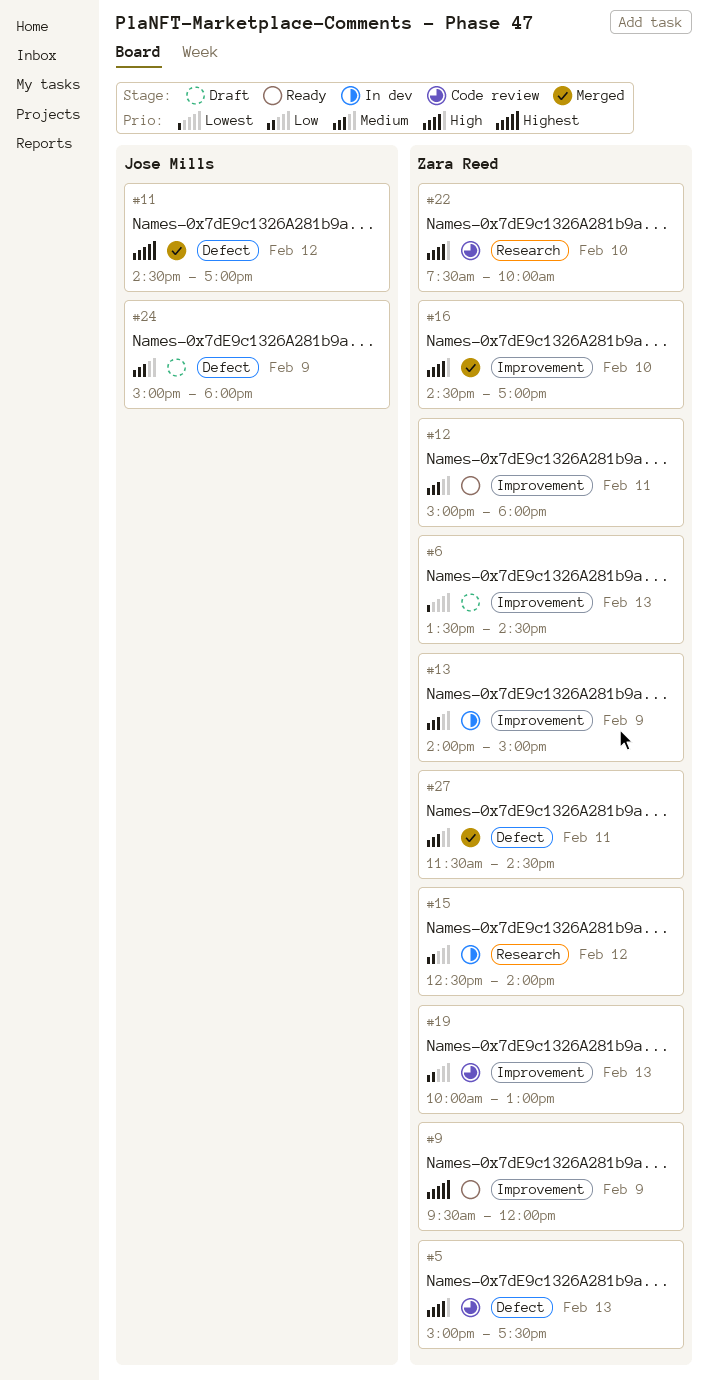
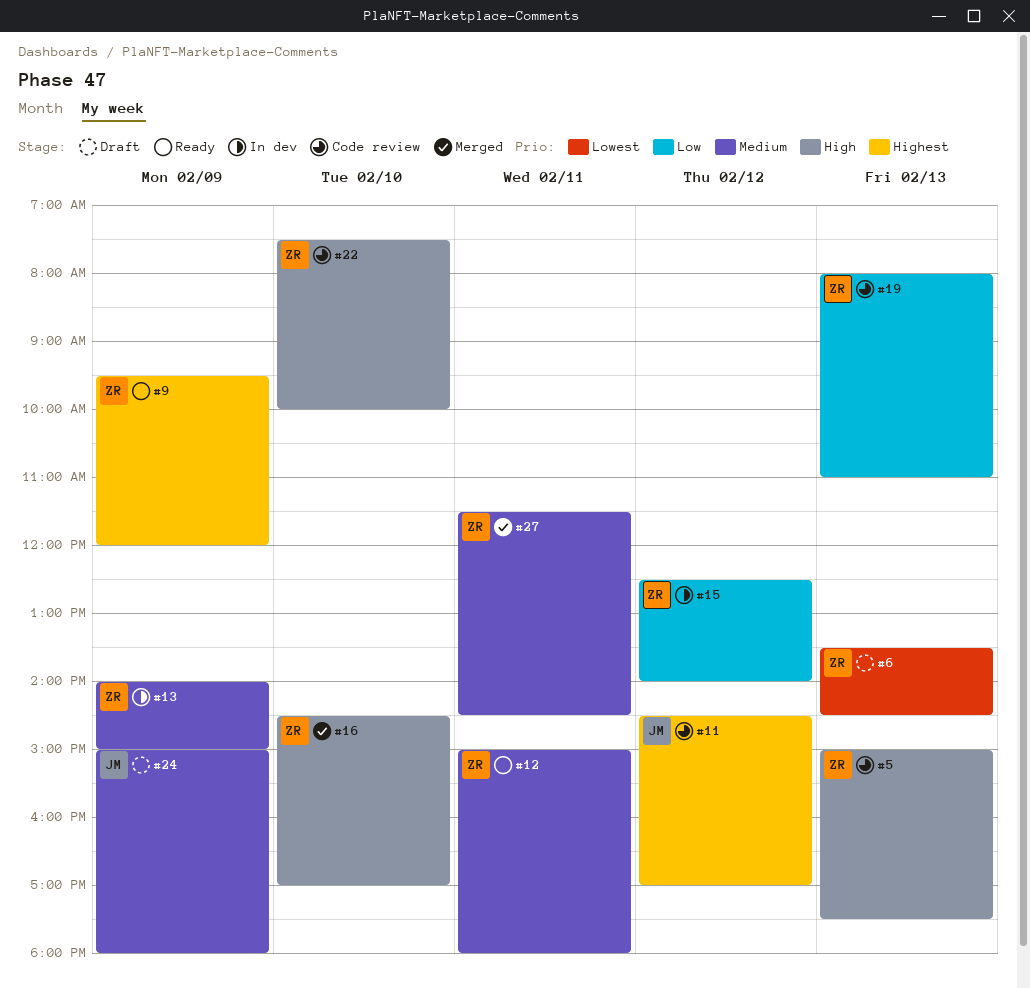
#11, status: Merged -> Code review
#19, begins: 10:00 -> 08:00
#19, ends: 13:00 -> 11:00

